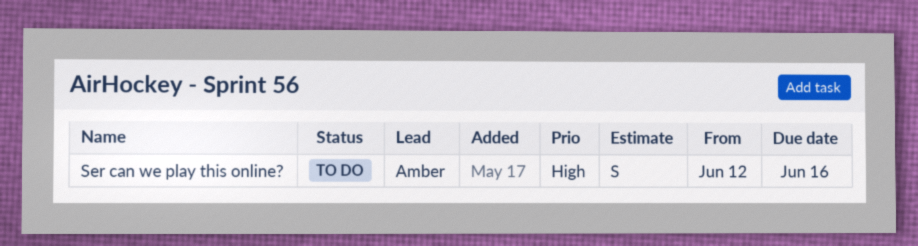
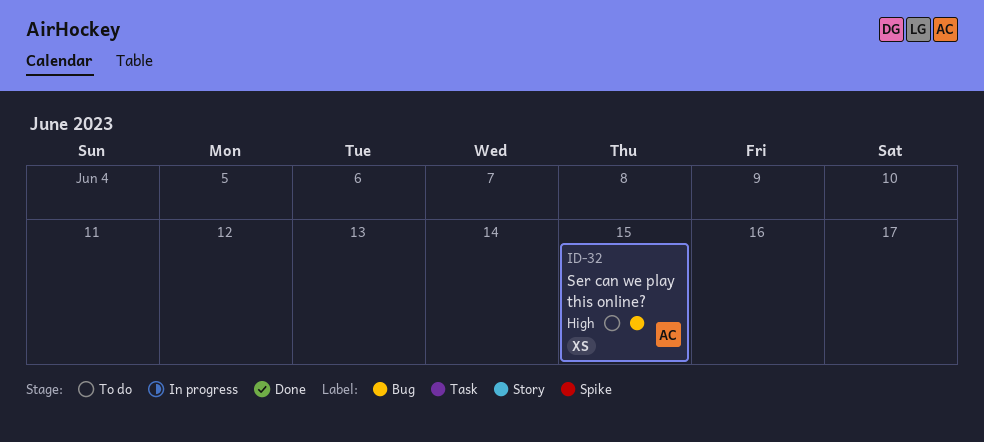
Ser can we play this online?, estimate: S -> XS
Ser can we play this online?, due: Jun 16 -> Jun 15

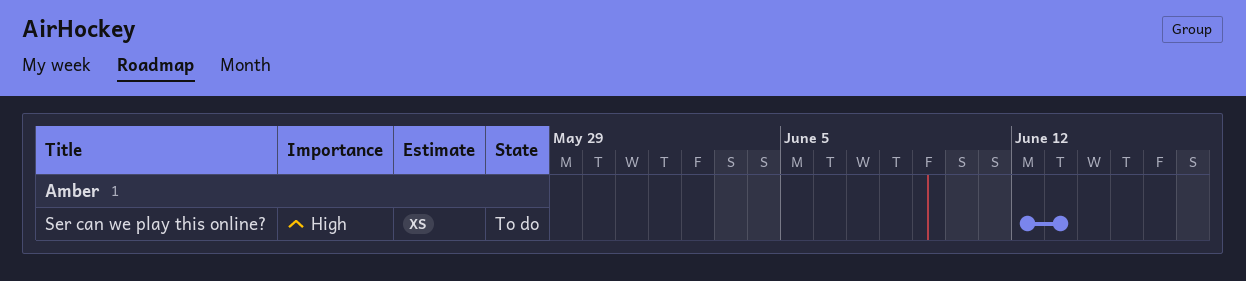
Ser can we play this online?, due: Jun 15 -> Jun 13

